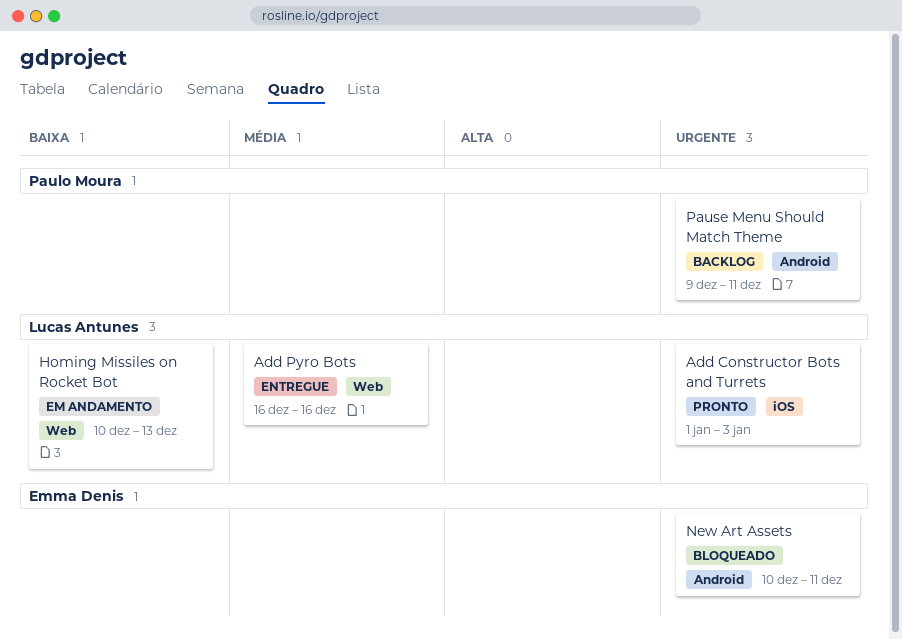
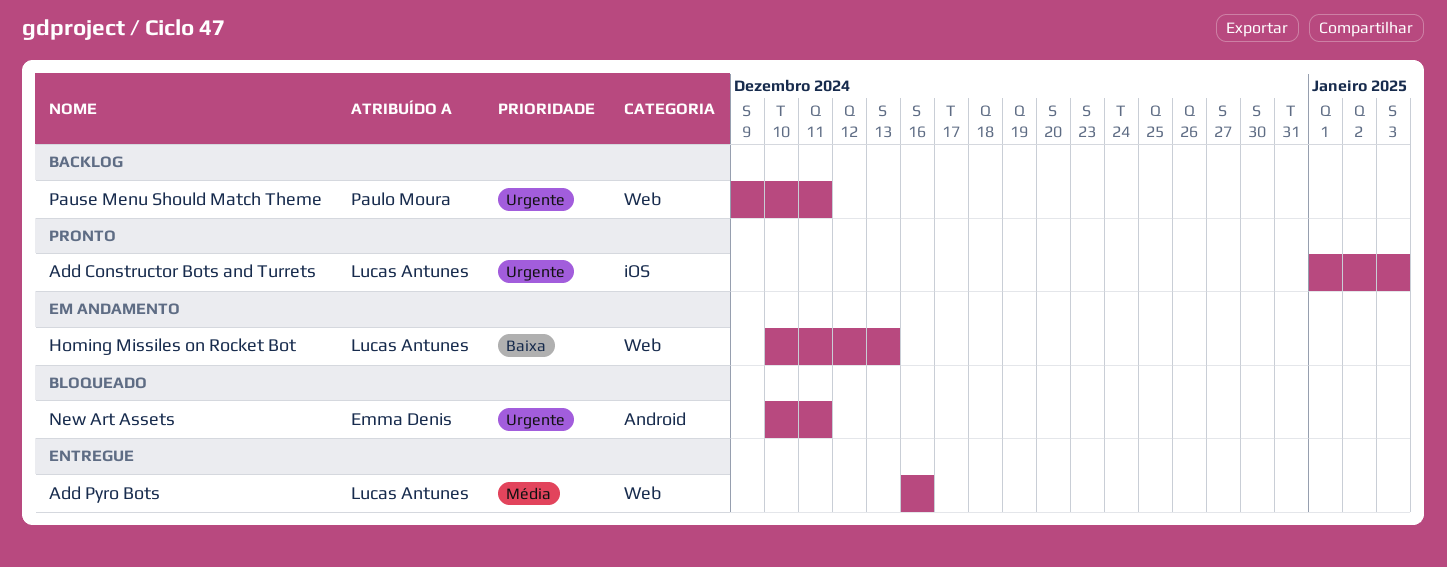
Pause Menu Should Match Theme, label: Android -> Web

